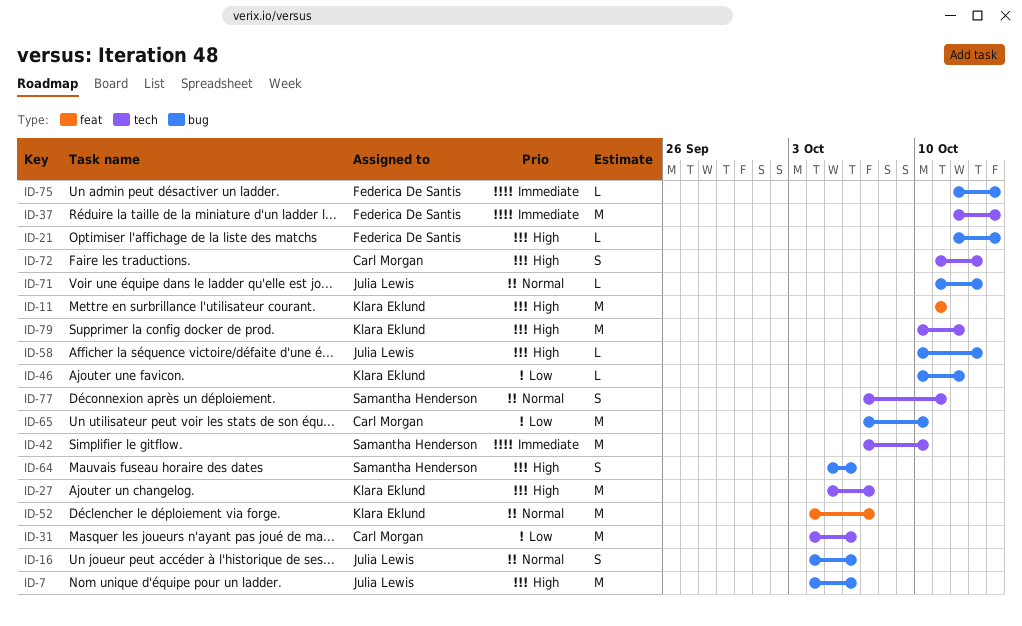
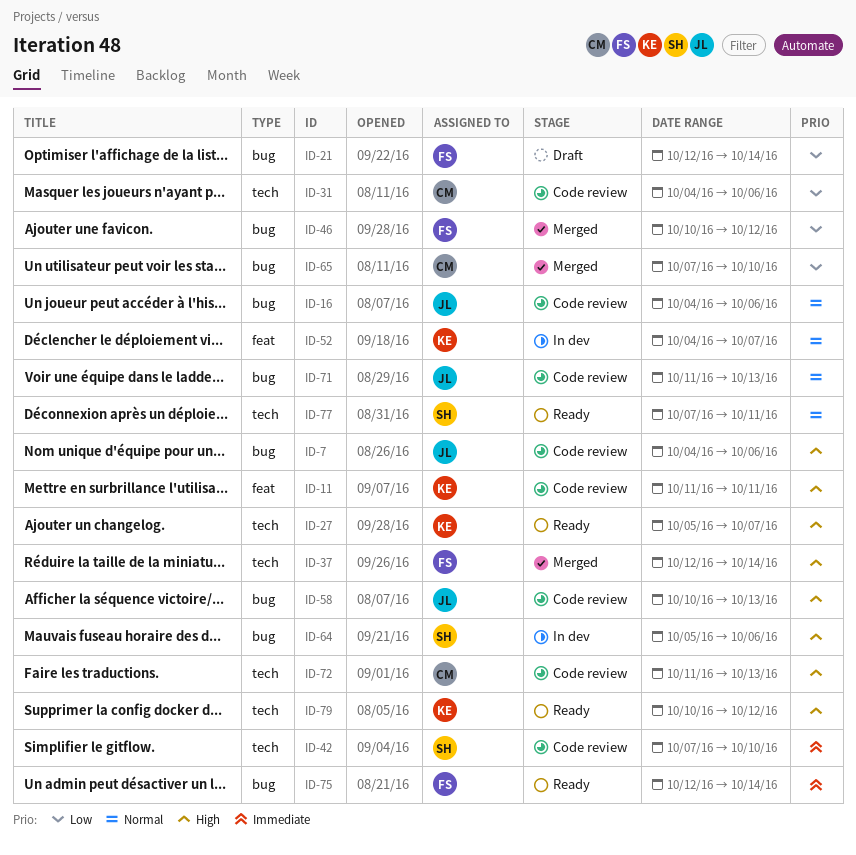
ID-21, priority: High -> Low
ID-37, priority: Immediate -> High
ID-46, owner: Klara Eklund -> Federica De Santis

